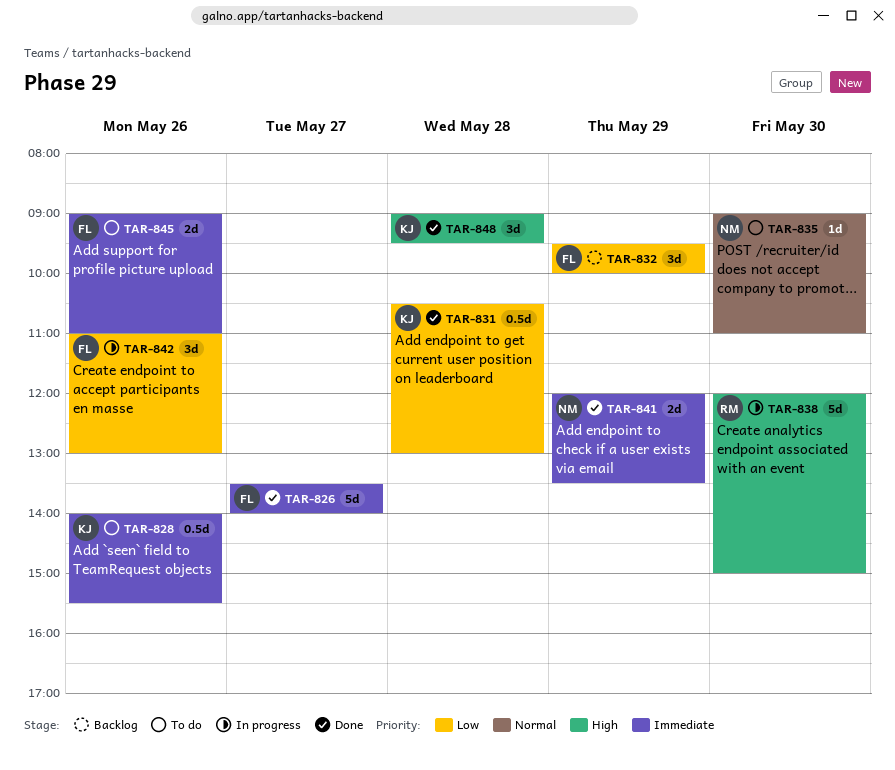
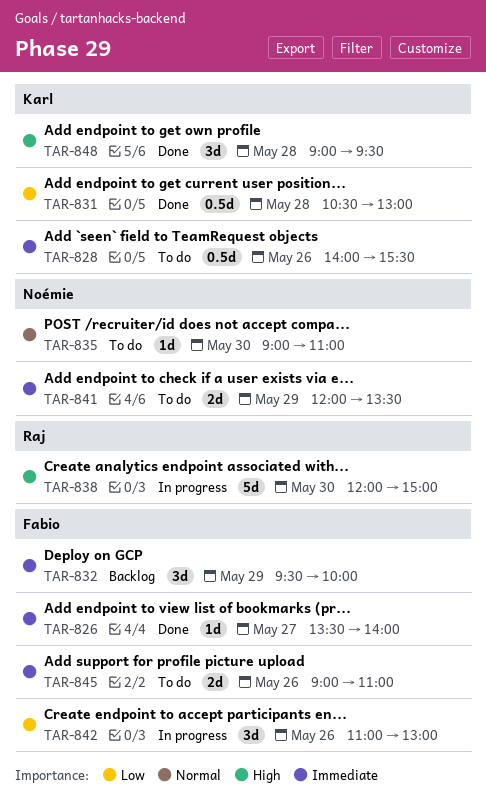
TAR-826, estimate: 5d -> 1d
TAR-832, priority: Low -> Immediate
TAR-841, status: Done -> To do

